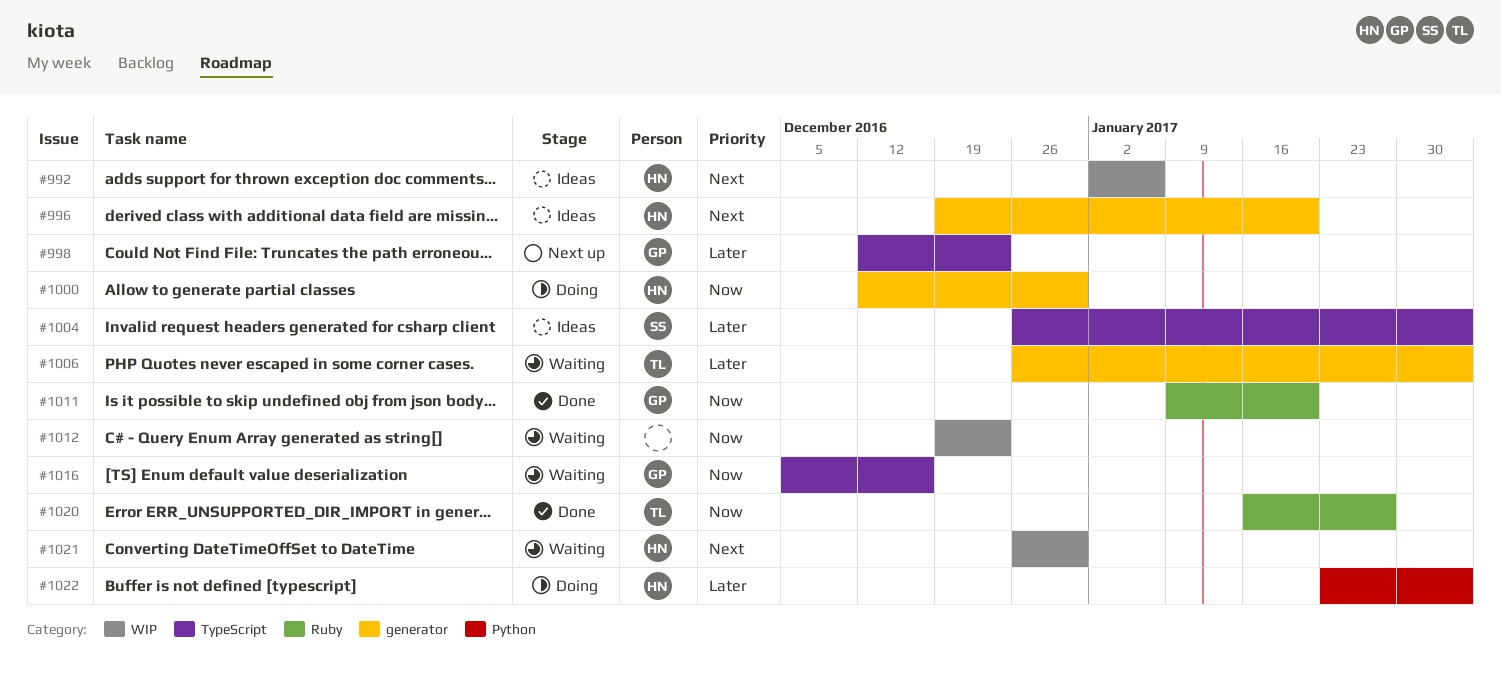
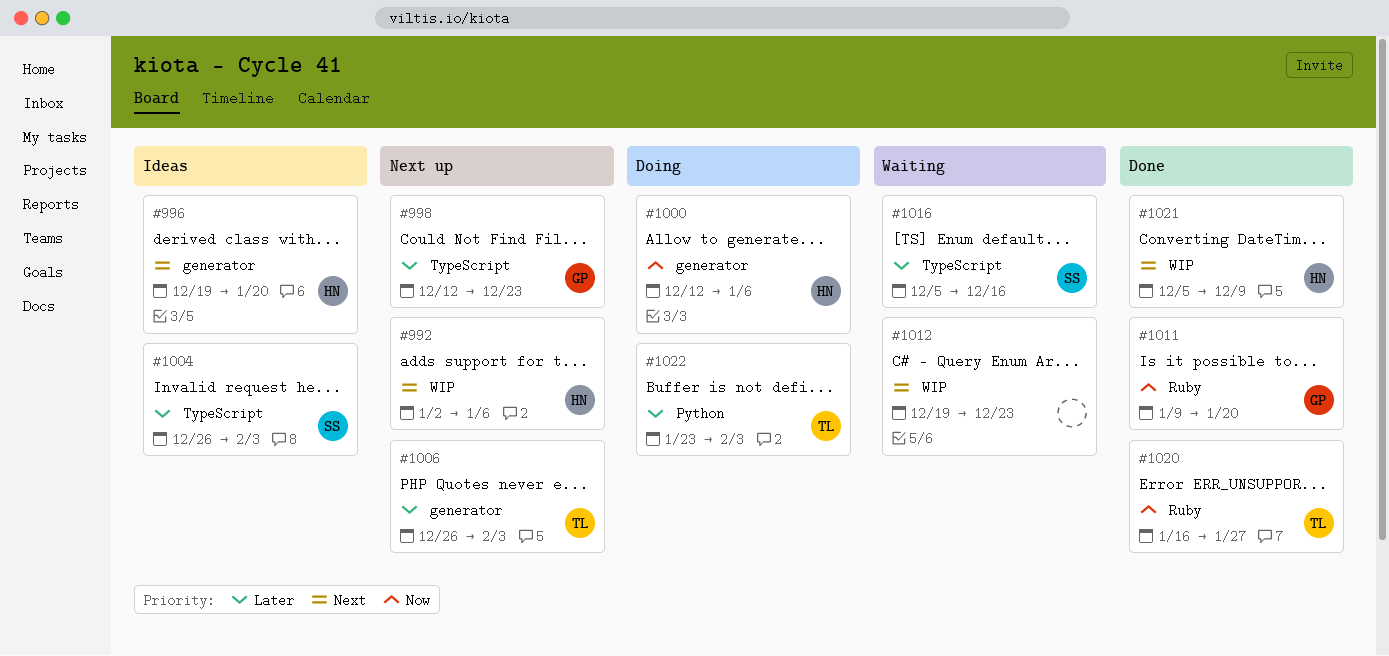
#992, status: Ideas -> Next up
#1000, due: Dec 30 -> Jan 6
#1006, status: Waiting -> Next up
#1012, priority: Now -> Next
#1016, owner: GP -> SS
#1016, priority: Now -> Later
#1021, status: Waiting -> Done
#1021, start: Dec 26 -> Dec 5
#1021, due: Dec 30 -> Dec 9
#1022, owner: HN -> TL

